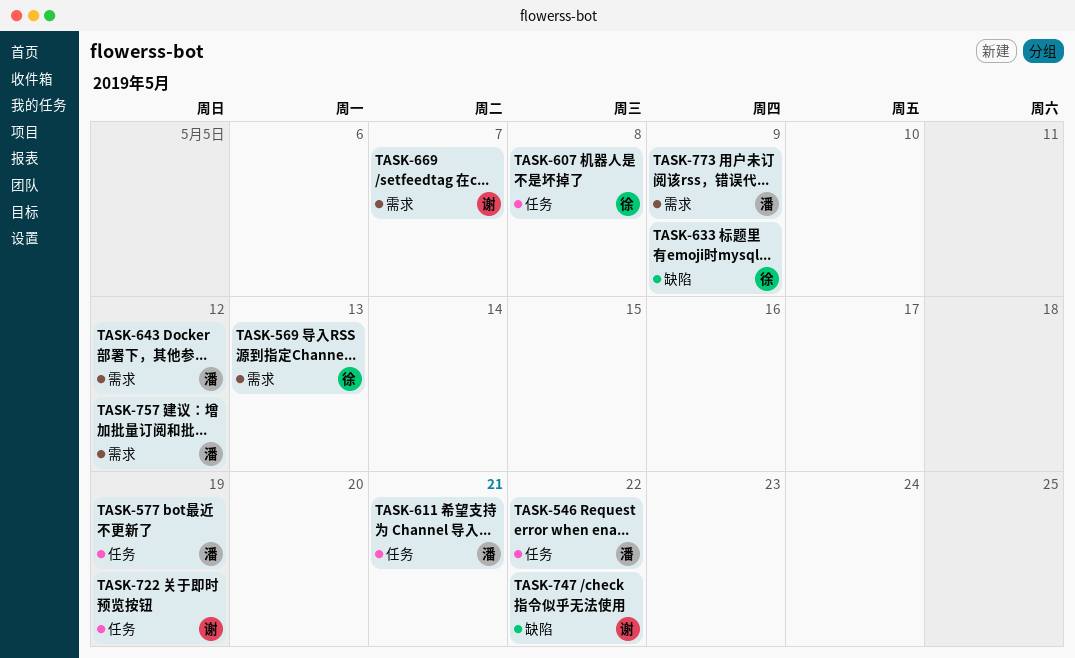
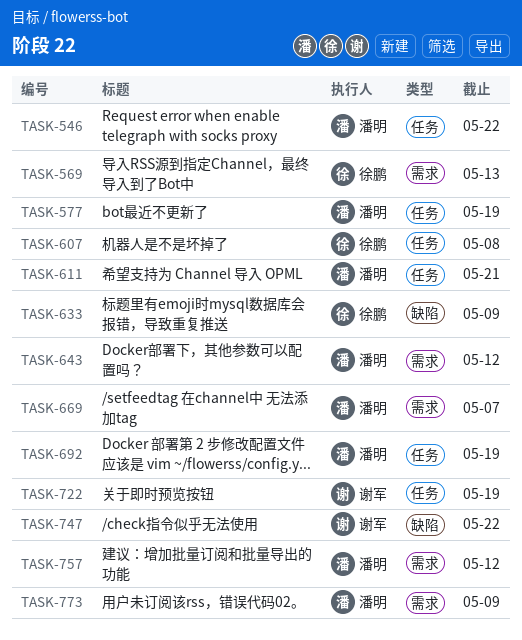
TASK-669, owner: 谢军 -> 潘明
TASK-692: none -> present

